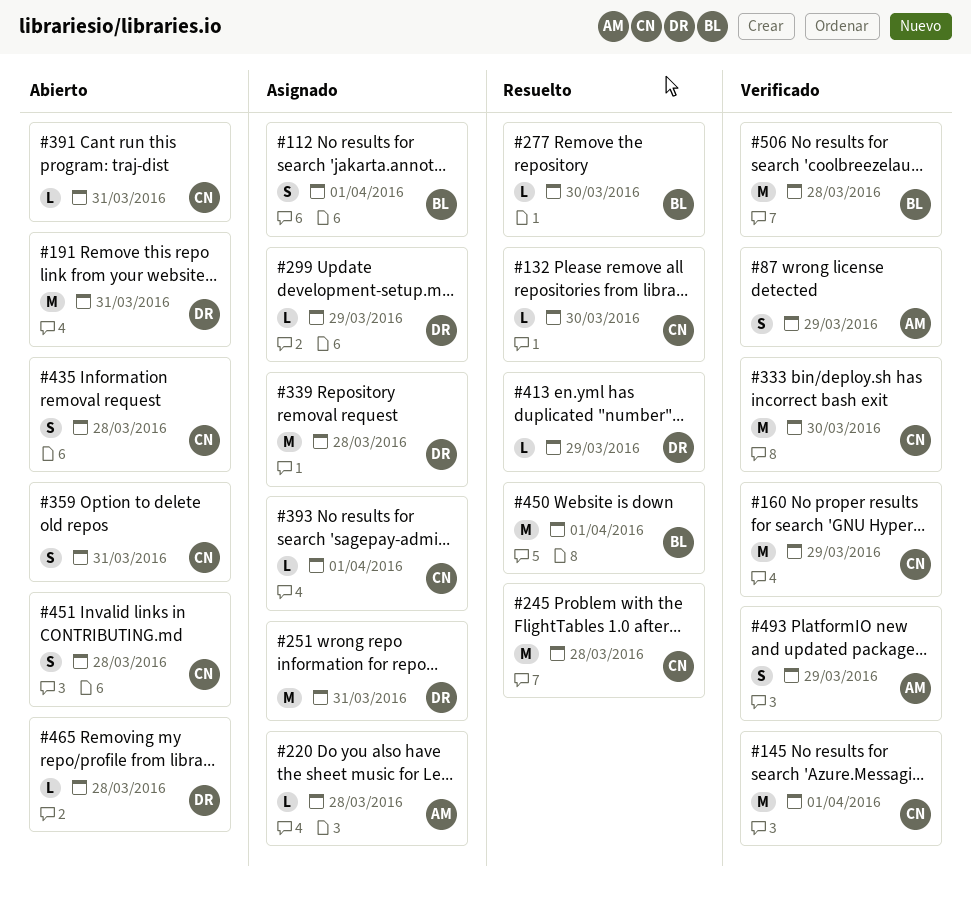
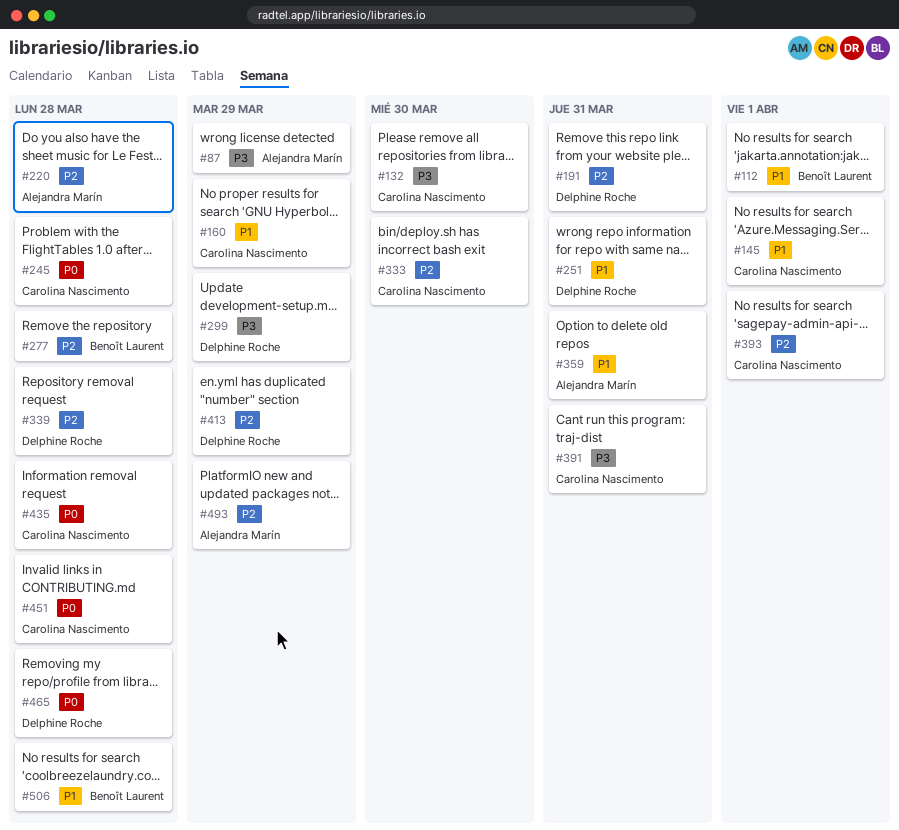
#277, due: Mar 30 -> Mar 28
#359, owner: Carolina Nascimento -> Alejandra Marín
#450: present -> none

